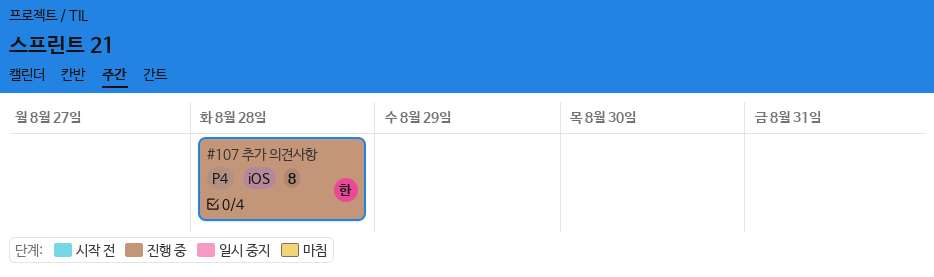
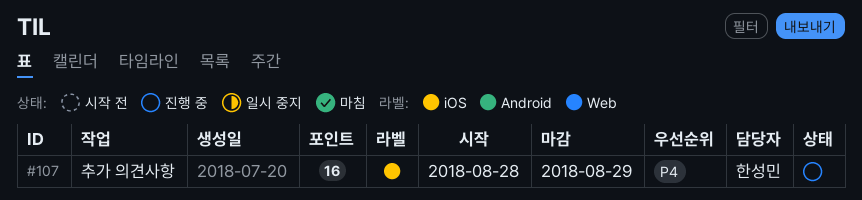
#107, estimate: 8 -> 16
#107, due: Aug 28 -> Aug 29

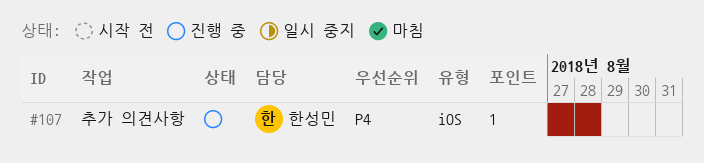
#107, estimate: 16 -> 1
#107, start: Aug 28 -> Aug 27
#107, due: Aug 29 -> Aug 28

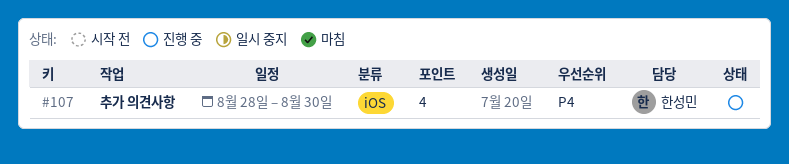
#107, estimate: 1 -> 4
#107, start: Aug 27 -> Aug 28
#107, due: Aug 28 -> Aug 30

